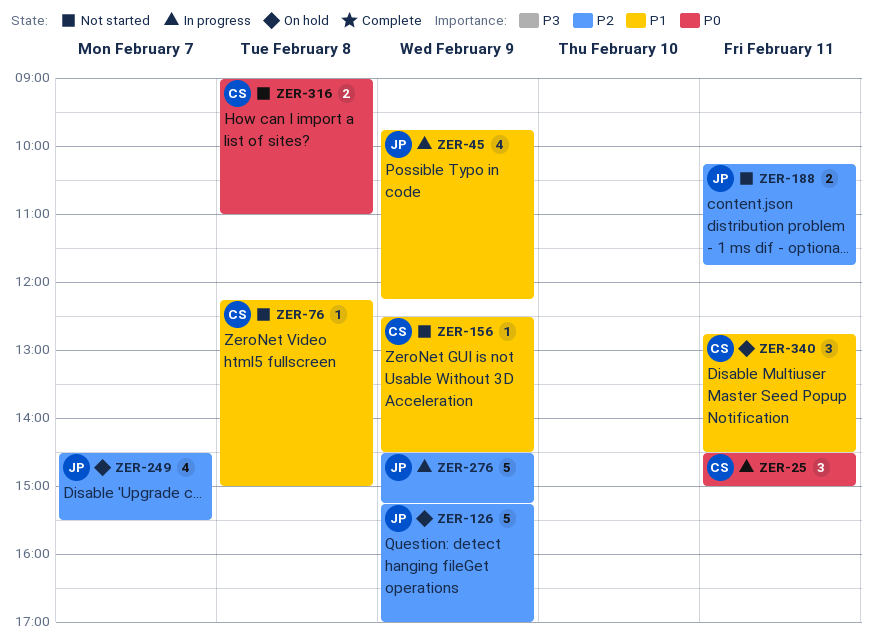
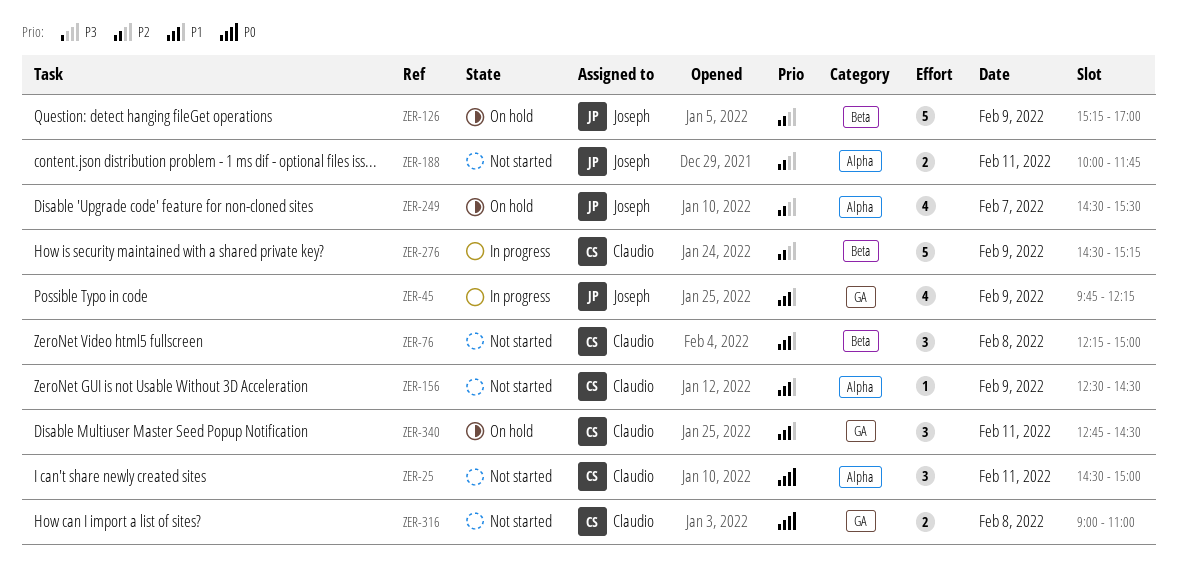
ZER-25, status: In progress -> Not started
ZER-76, estimate: 1 -> 3
ZER-188, begins: 10:15 -> 10:00
ZER-276, owner: Joseph -> Claudio

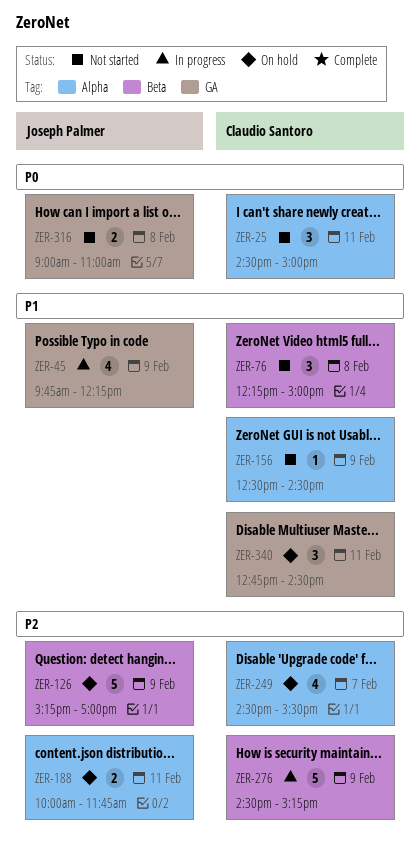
ZER-188, status: Not started -> On hold
ZER-249, owner: Joseph Palmer -> Claudio Santoro
ZER-316, owner: Claudio Santoro -> Joseph Palmer

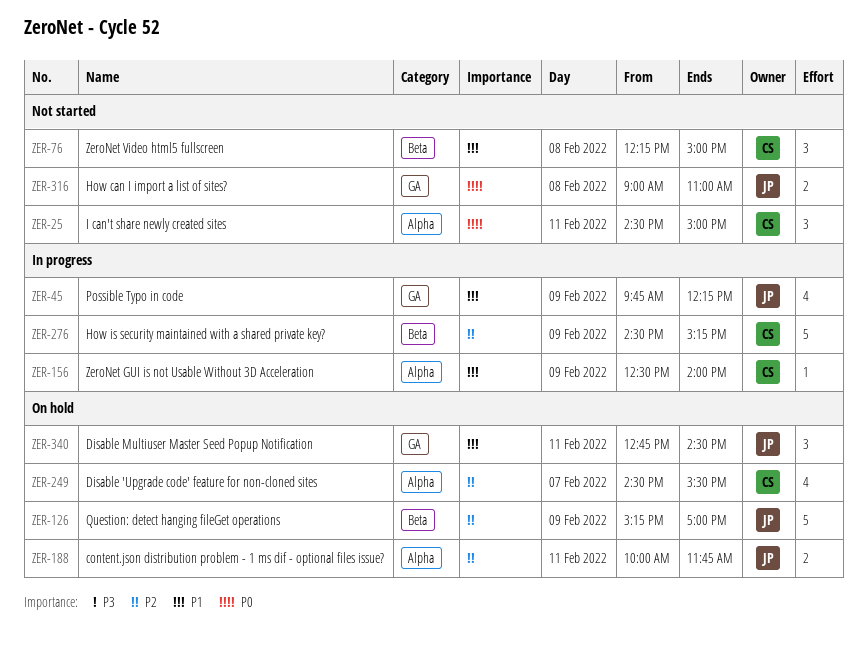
ZER-156, status: Not started -> In progress
ZER-156, ends: 14:30 -> 14:00
ZER-340, owner: Claudio Santoro -> Joseph Palmer

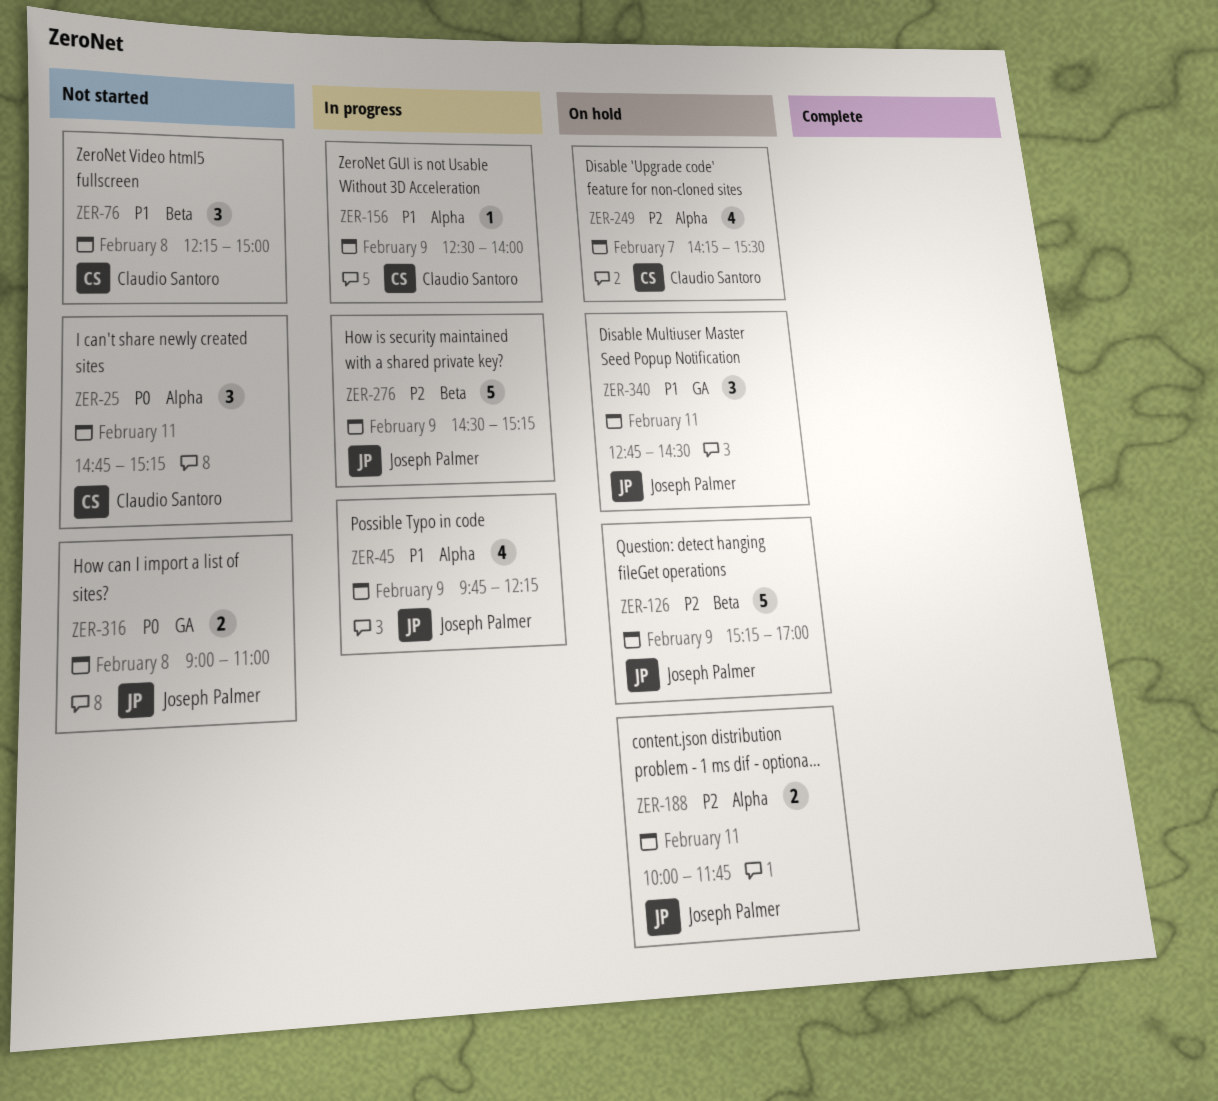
ZER-25, begins: 14:30 -> 14:45
ZER-25, ends: 15:00 -> 15:15
ZER-45, label: GA -> Alpha
ZER-249, begins: 14:30 -> 14:15
ZER-276, owner: Claudio Santoro -> Joseph Palmer

